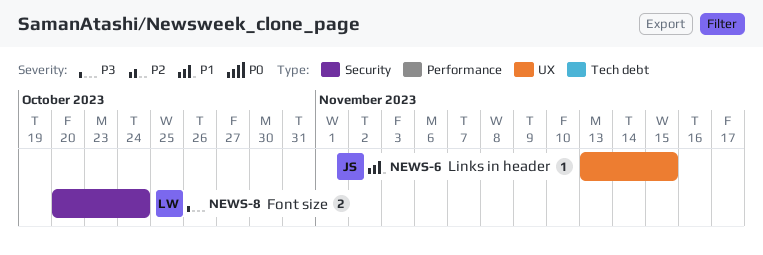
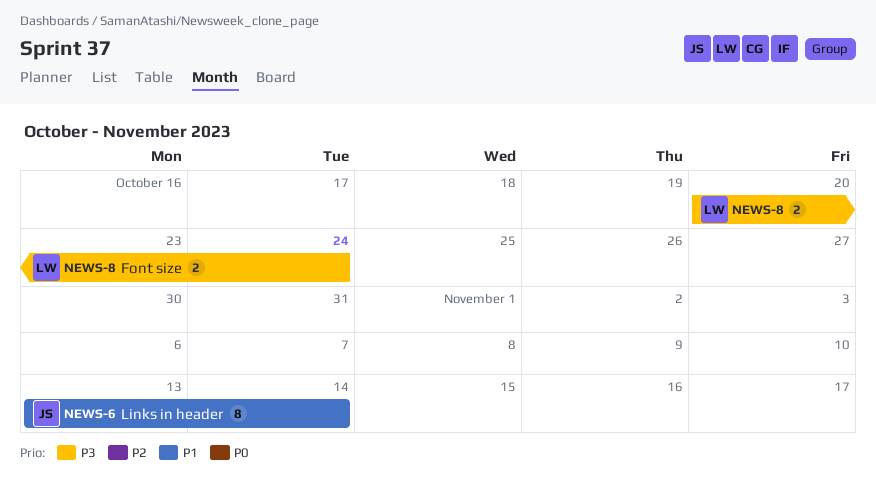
NEWS-6, estimate: 1 -> 8
NEWS-6, due: Nov 15 -> Nov 14

